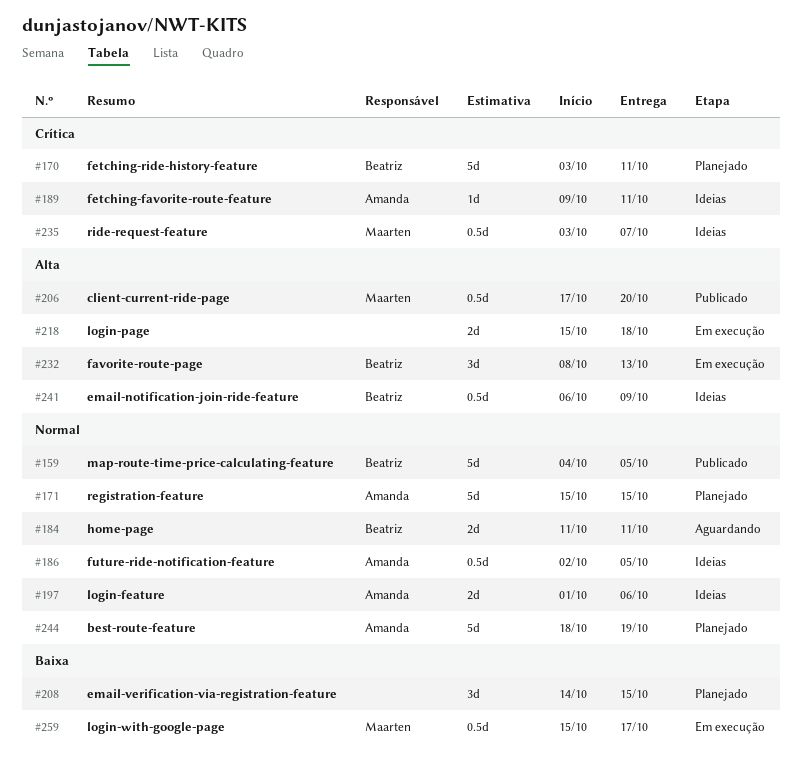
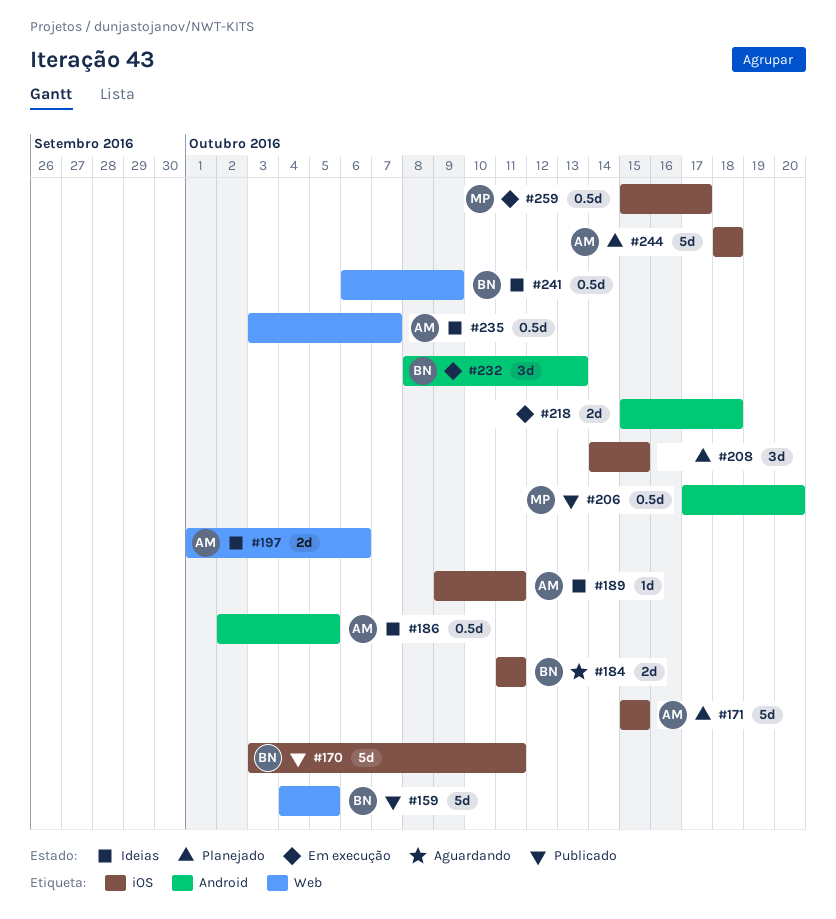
#170, status: Planejado -> Publicado
#235, owner: Maarten -> Amanda
#244, due: Oct 19 -> Oct 18

